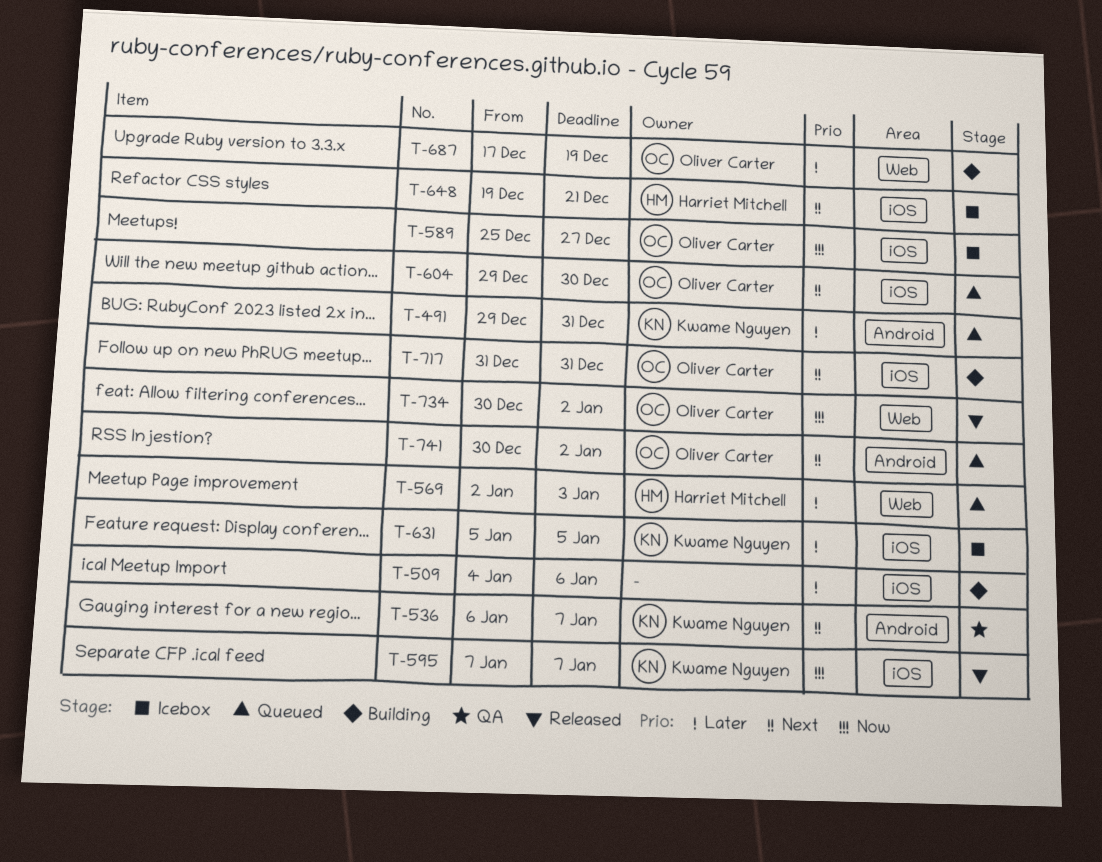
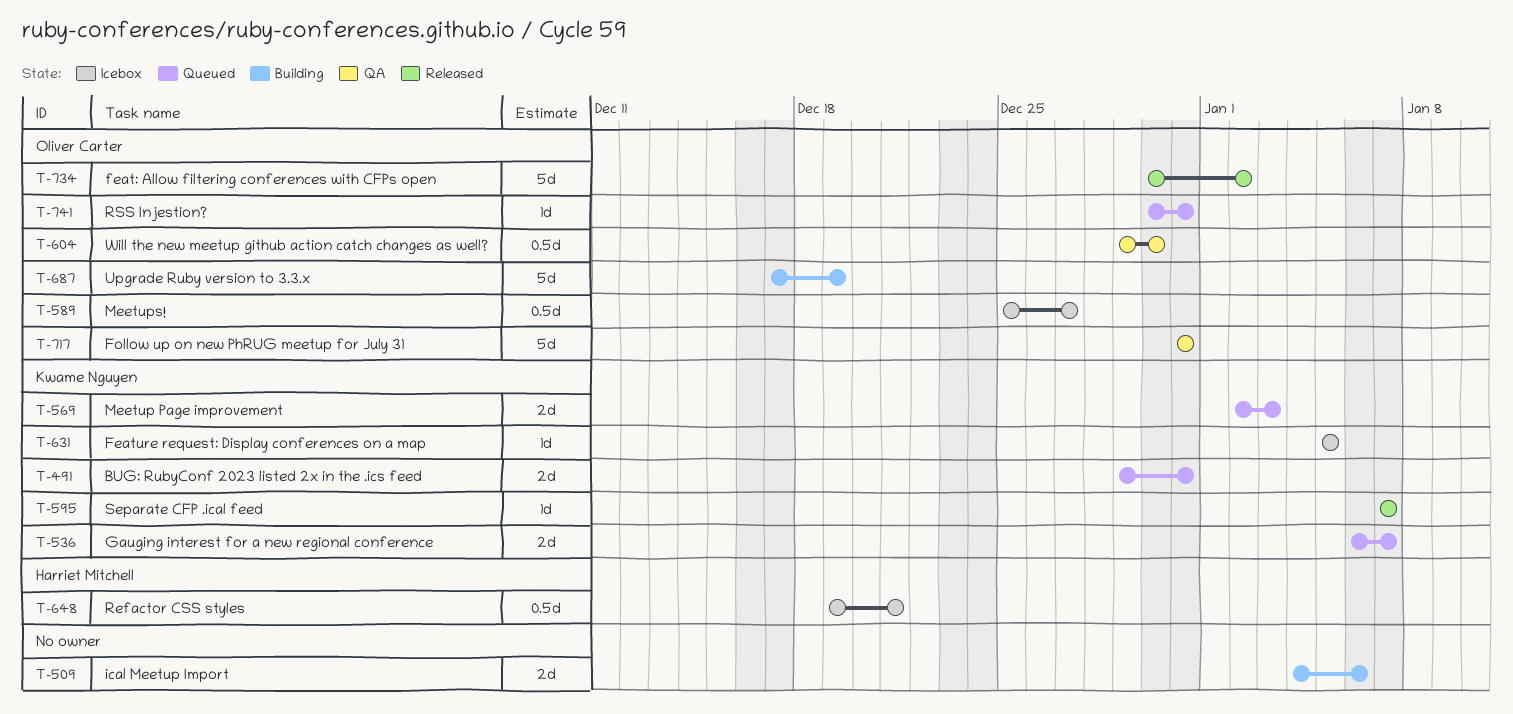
T-536, status: QA -> Queued
T-569, owner: Harriet Mitchell -> Kwame Nguyen
T-604, status: Queued -> QA
T-717, status: Building -> QA
T-741, due: Jan 2 -> Dec 31

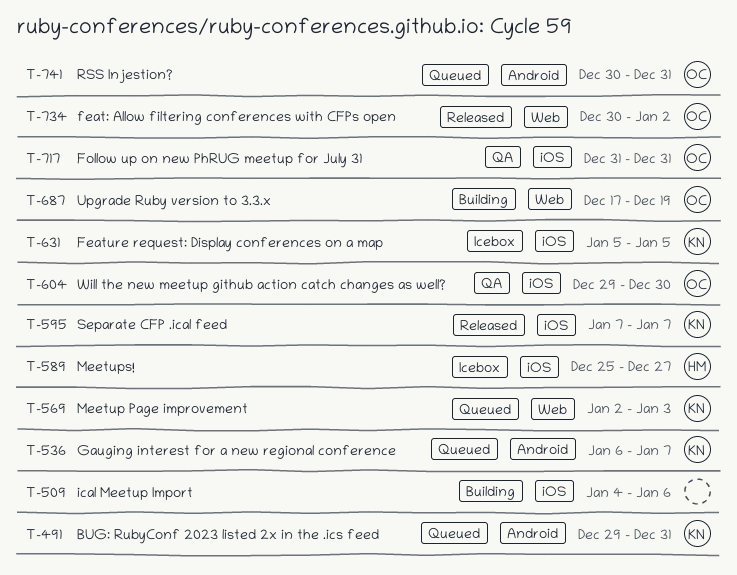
T-589, owner: Oliver Carter -> Harriet Mitchell
T-648: present -> none

